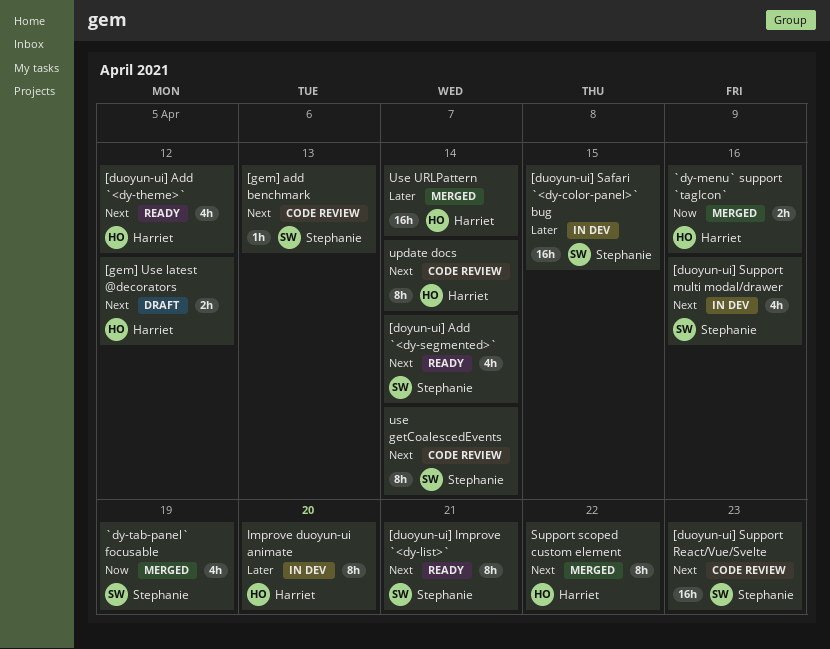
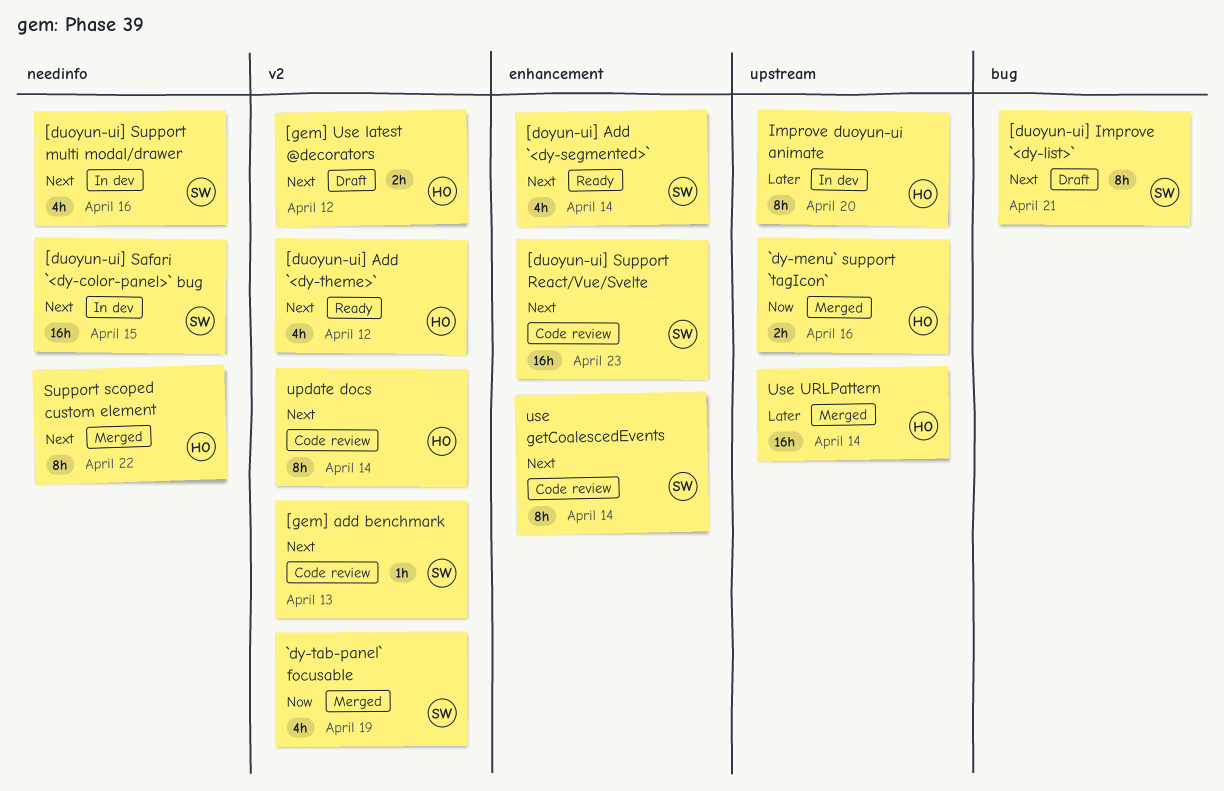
[duoyun-ui] Improve `<dy-list>`, status: Ready -> Draft
[duoyun-ui] Safari `<dy-color-panel>` bug, priority: Later -> Next

